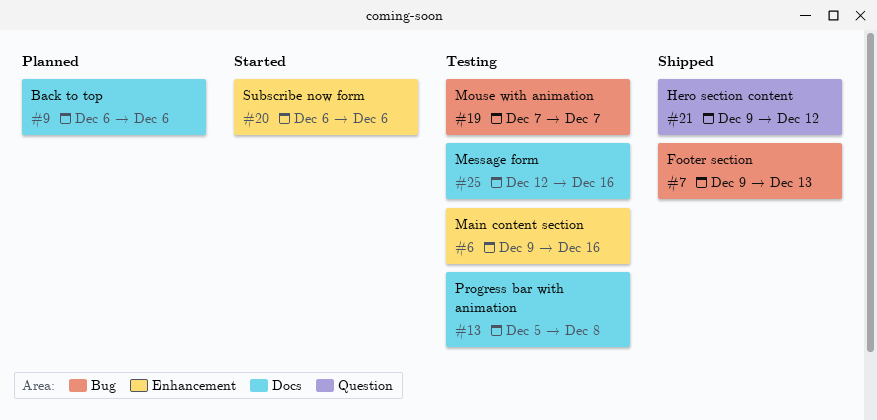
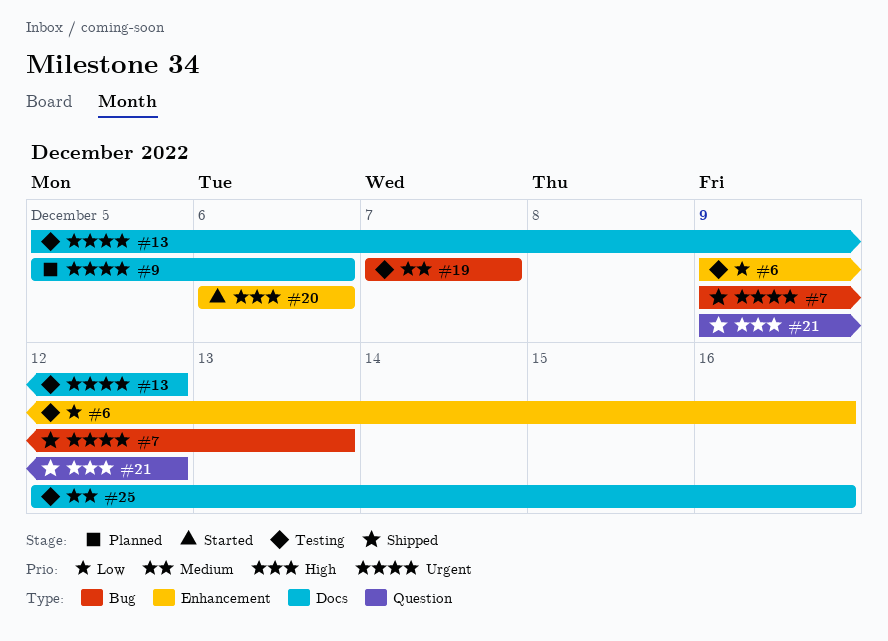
#9, start: Dec 6 -> Dec 5
#13, due: Dec 8 -> Dec 12

